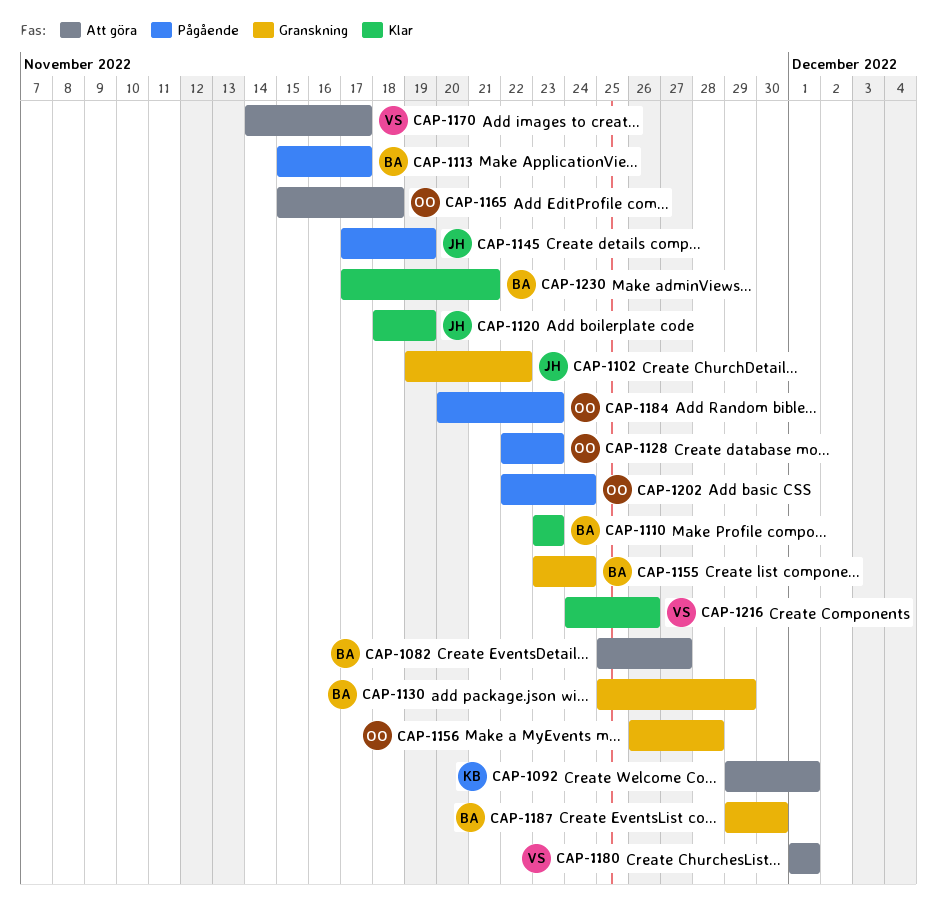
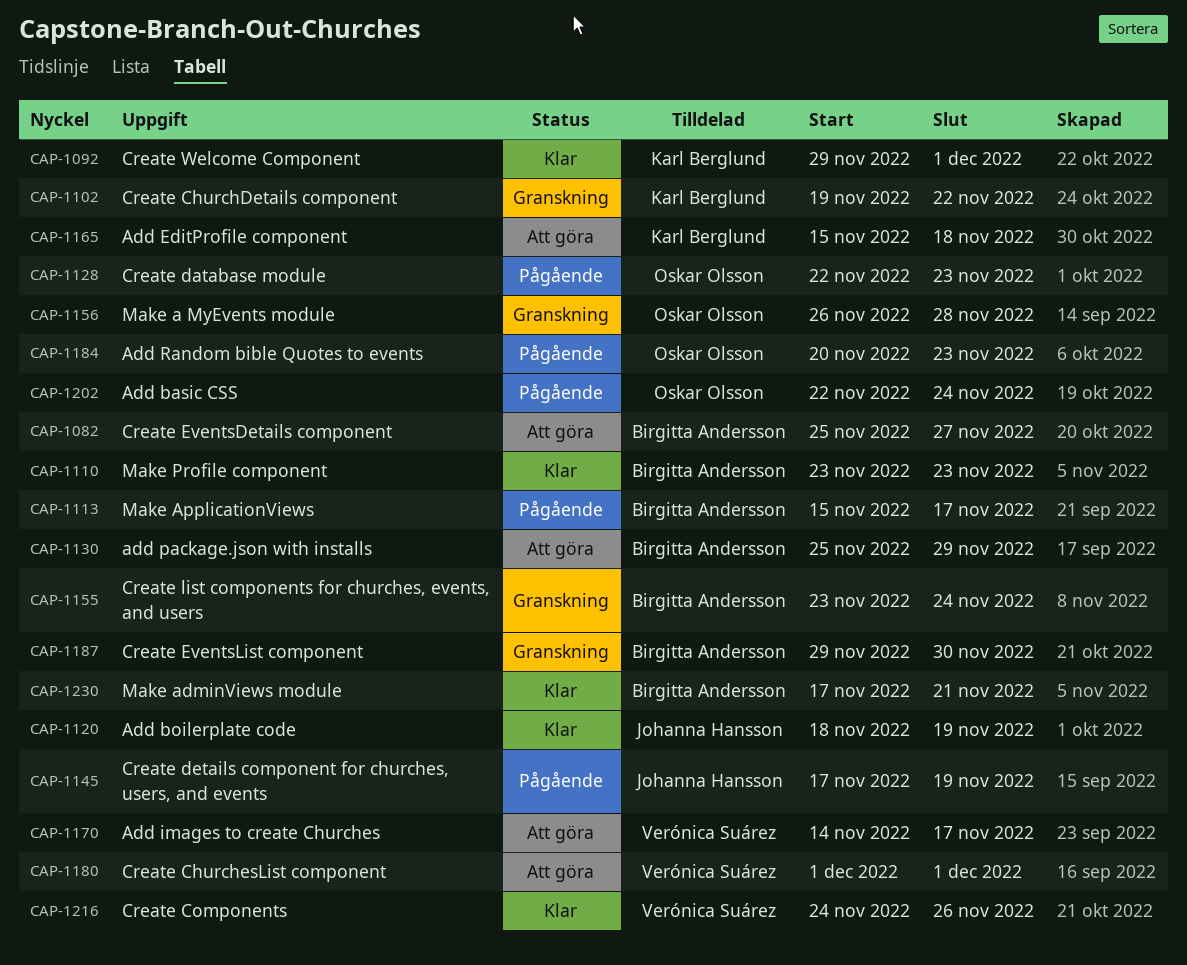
CAP-1092, status: Att göra -> Klar
CAP-1102, owner: Johanna Hansson -> Karl Berglund
CAP-1130, status: Granskning -> Att göra
CAP-1165, owner: Oskar Olsson -> Karl Berglund

